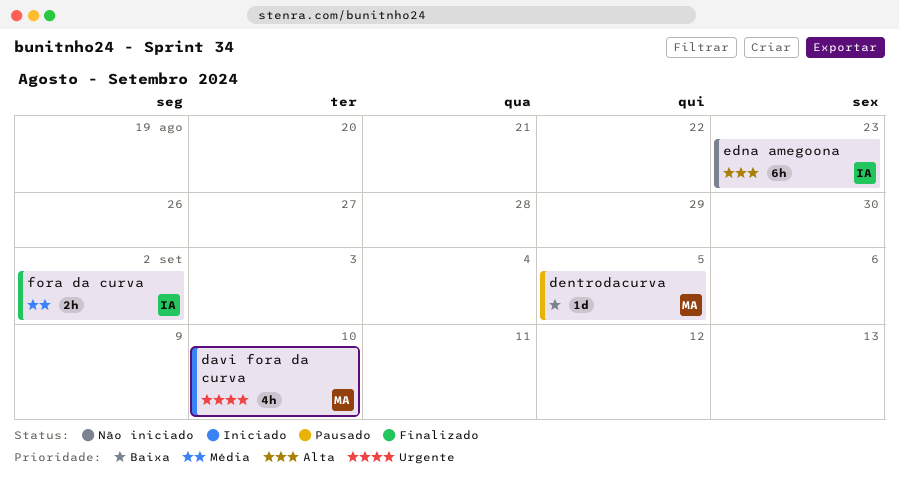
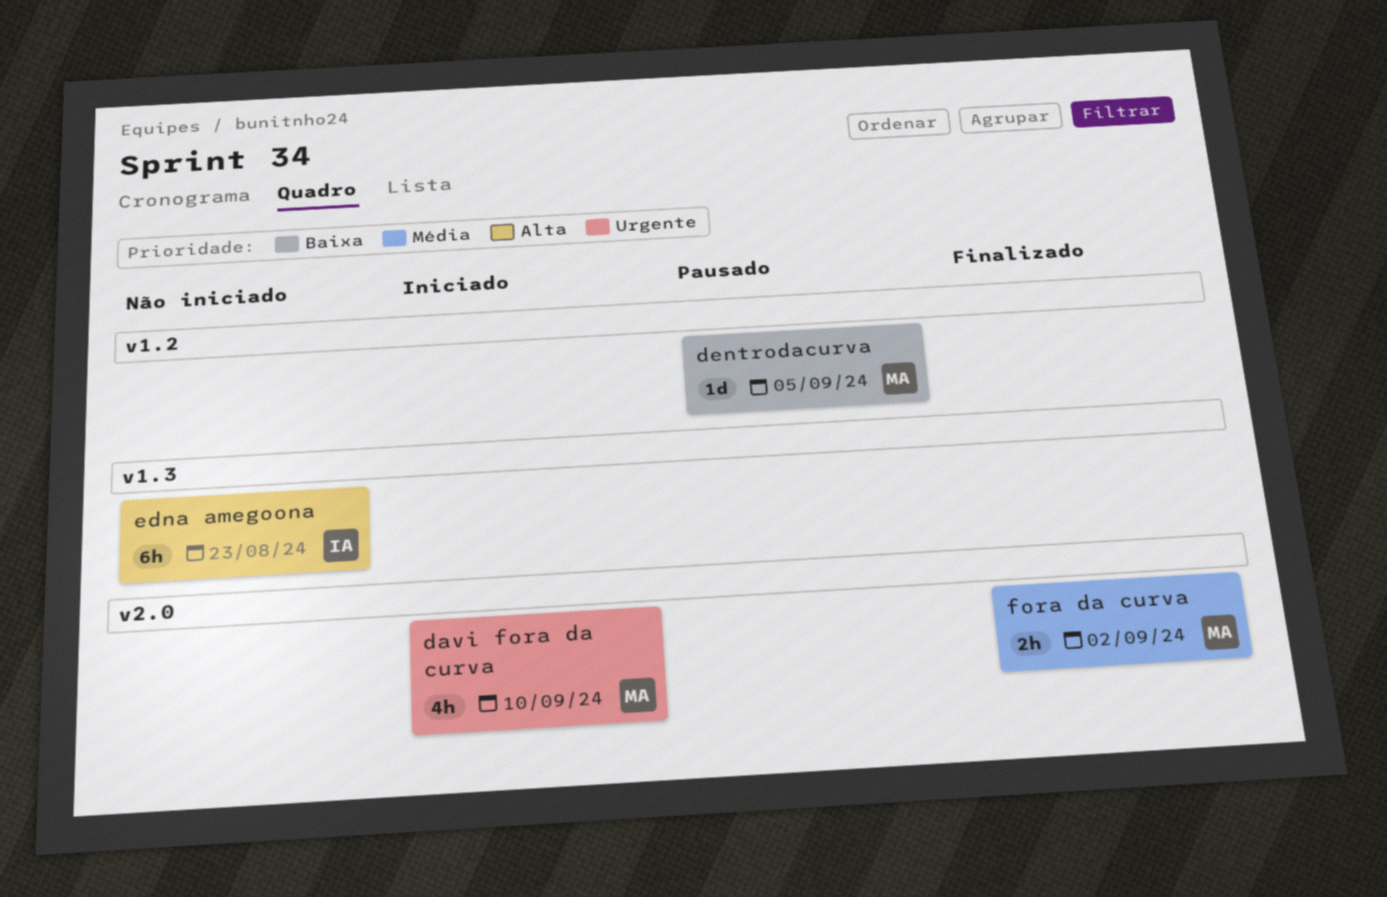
fora da curva, owner: IA -> MA

